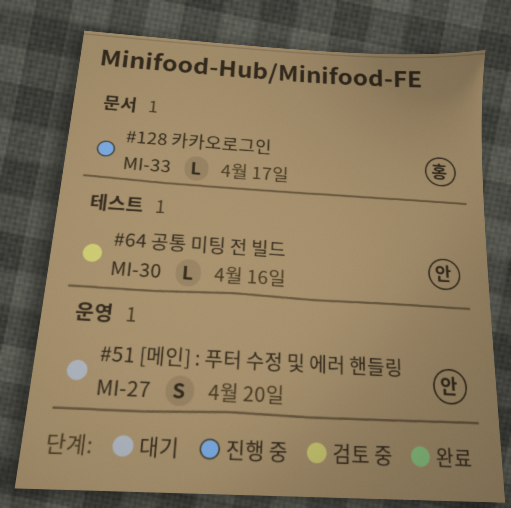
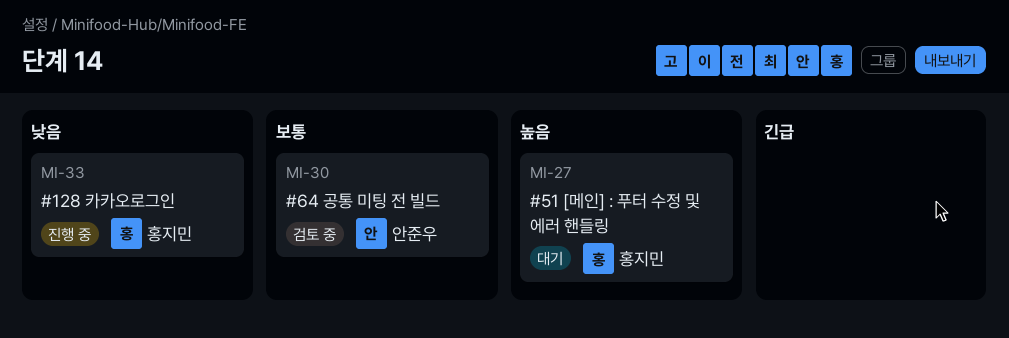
MI-27, owner: 안준우 -> 홍지민

